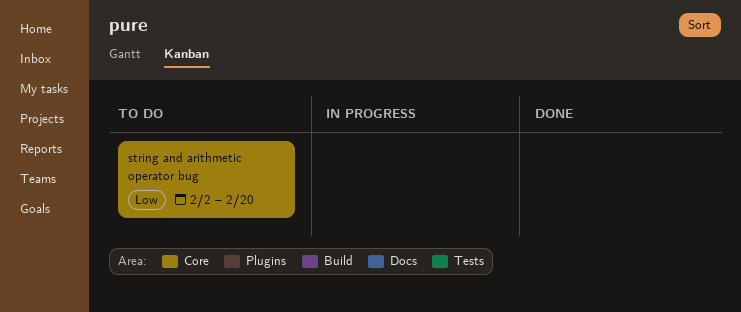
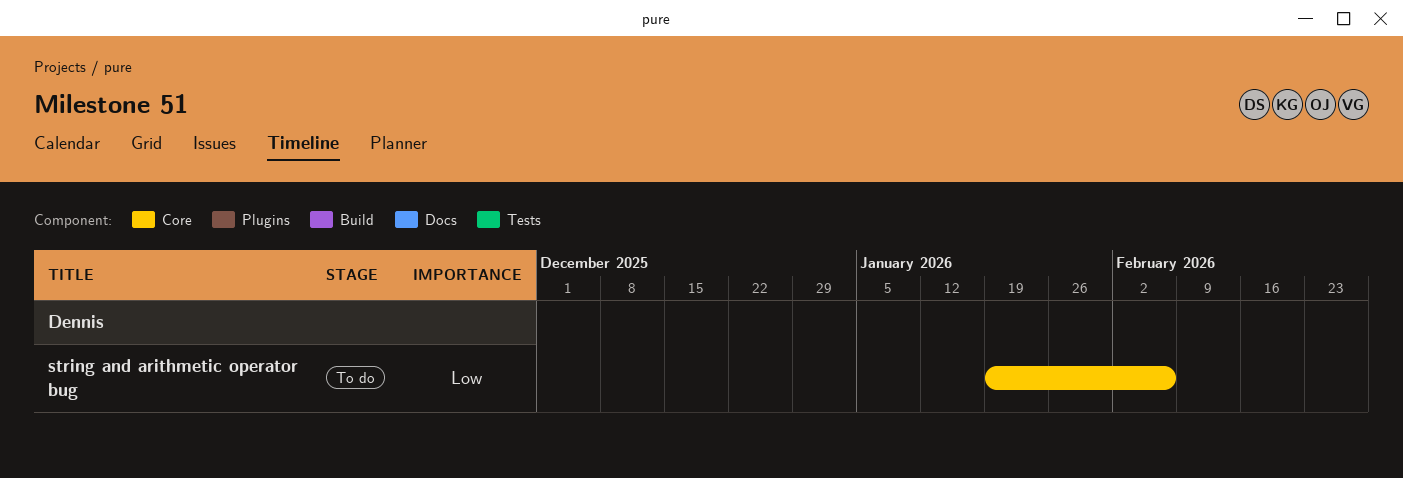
string and arithmetic operator bug, start: Feb 2 -> Jan 19
string and arithmetic operator bug, due: Feb 20 -> Feb 6

